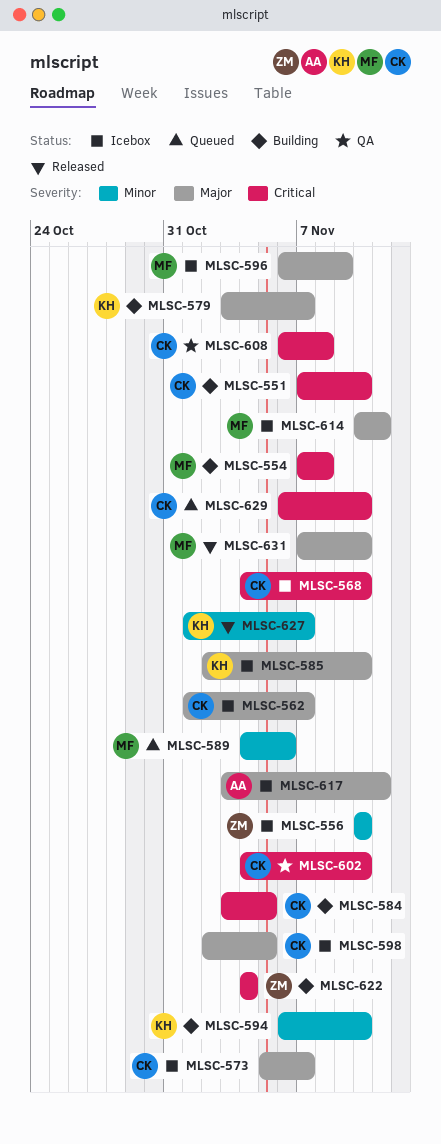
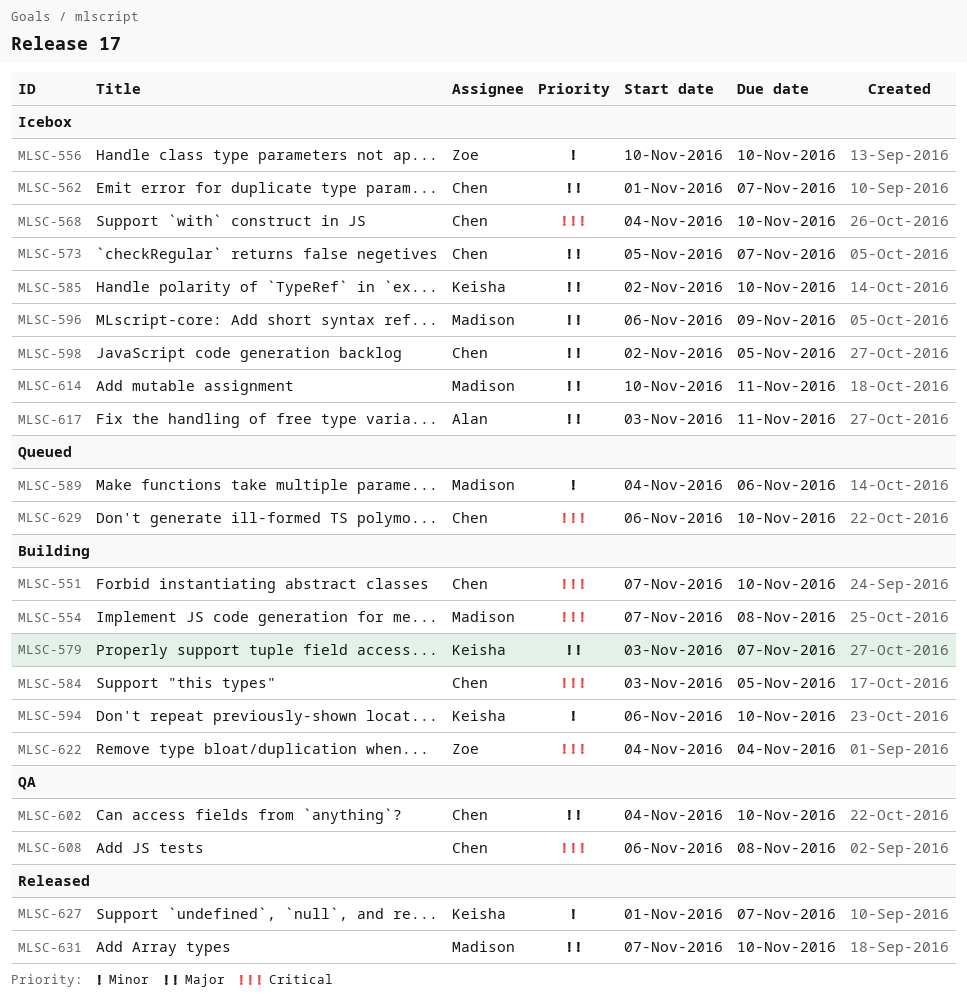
MLSC-602, priority: Critical -> Major

